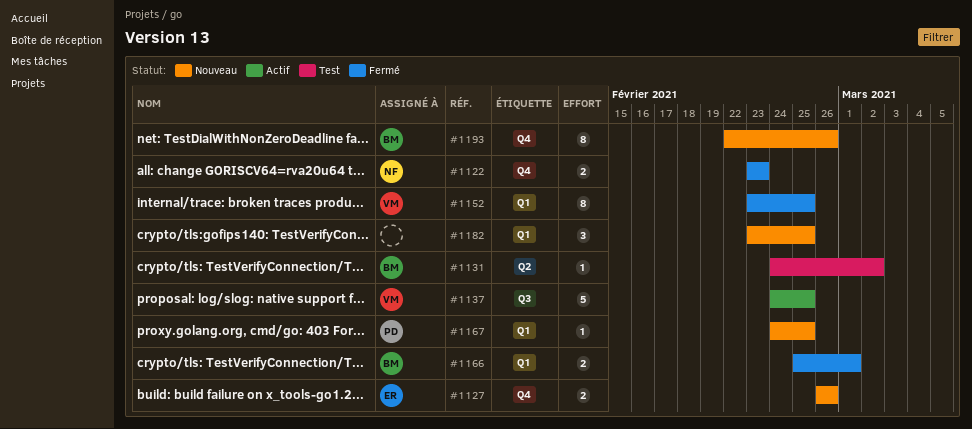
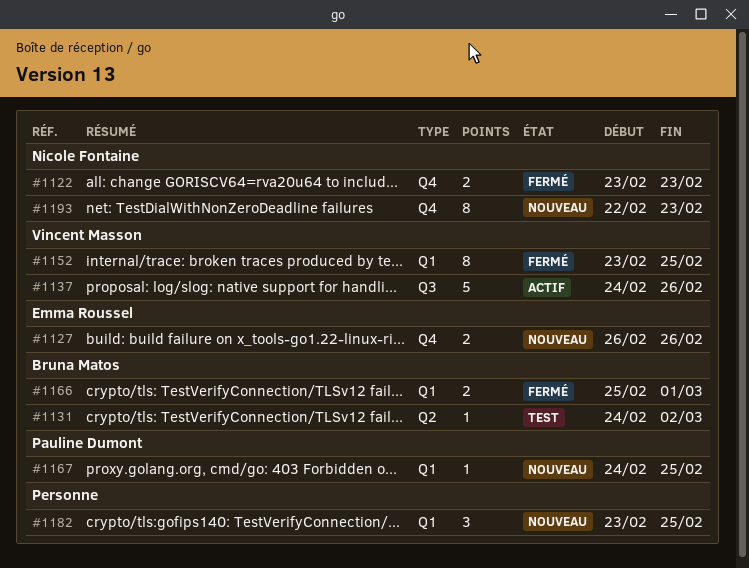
#1137, due: Feb 25 -> Feb 26
#1193, owner: Bruna Matos -> Nicole Fontaine
#1193, due: Feb 26 -> Feb 23

